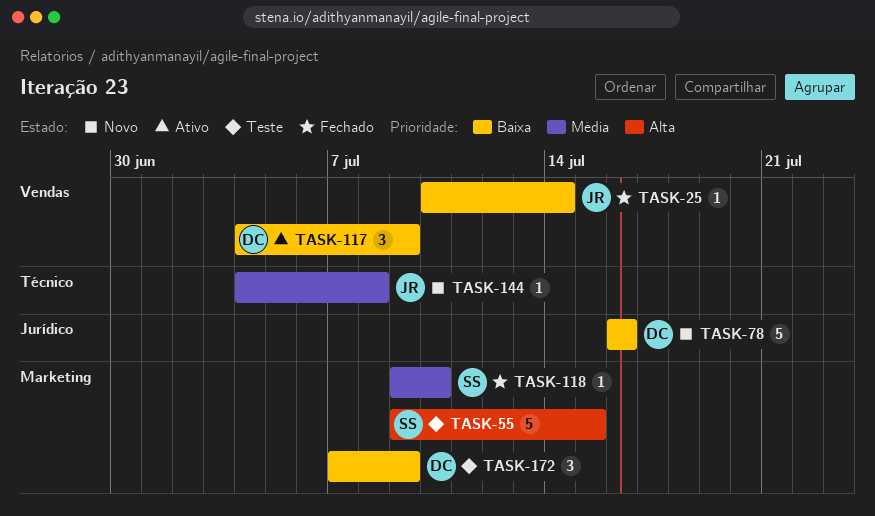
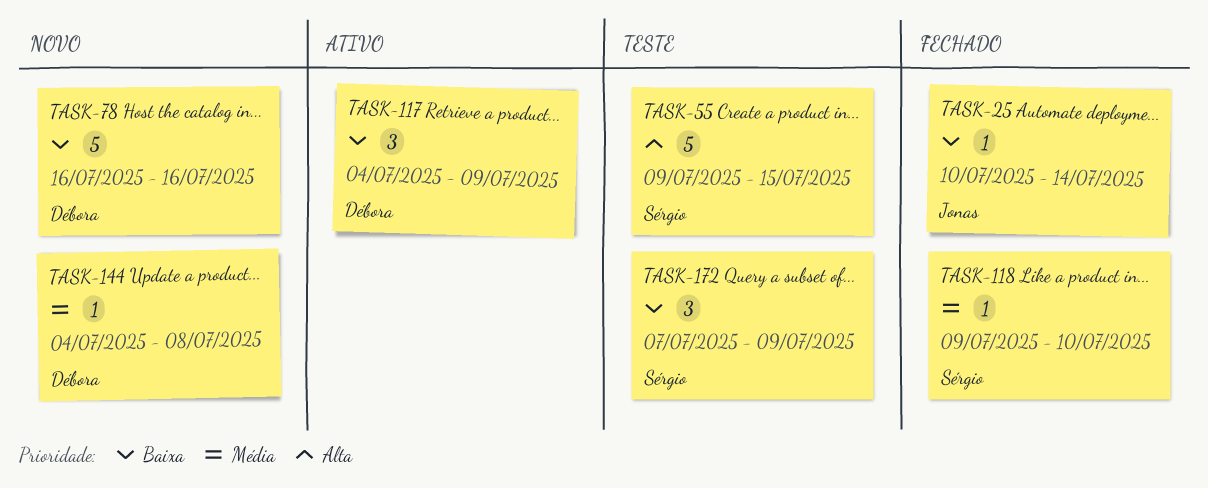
TASK-144, owner: Jonas -> Débora
TASK-172, owner: Débora -> Sérgio

